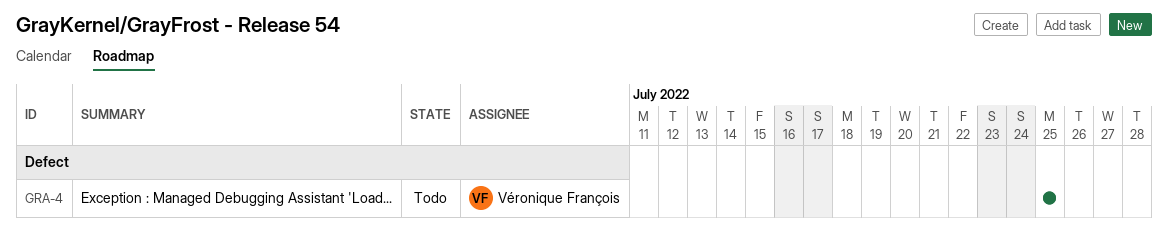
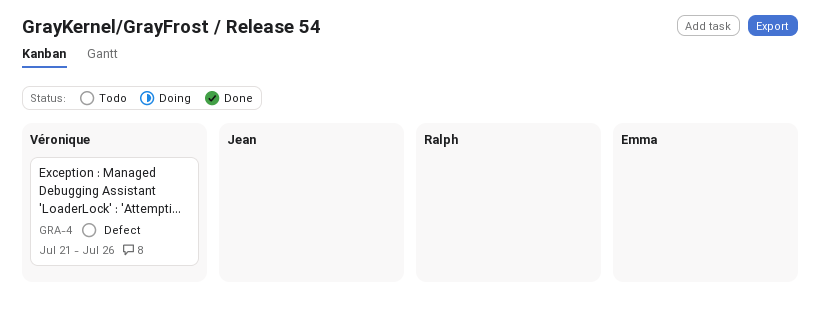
GRA-4, start: Jul 25 -> Jul 21
GRA-4, due: Jul 25 -> Jul 26

